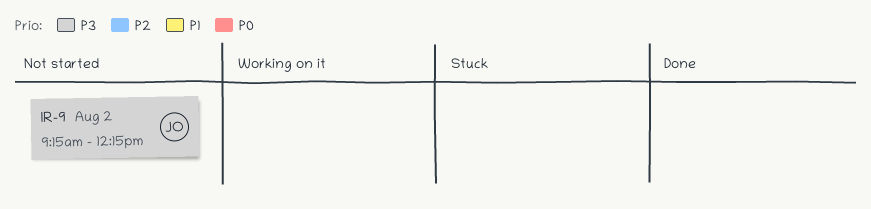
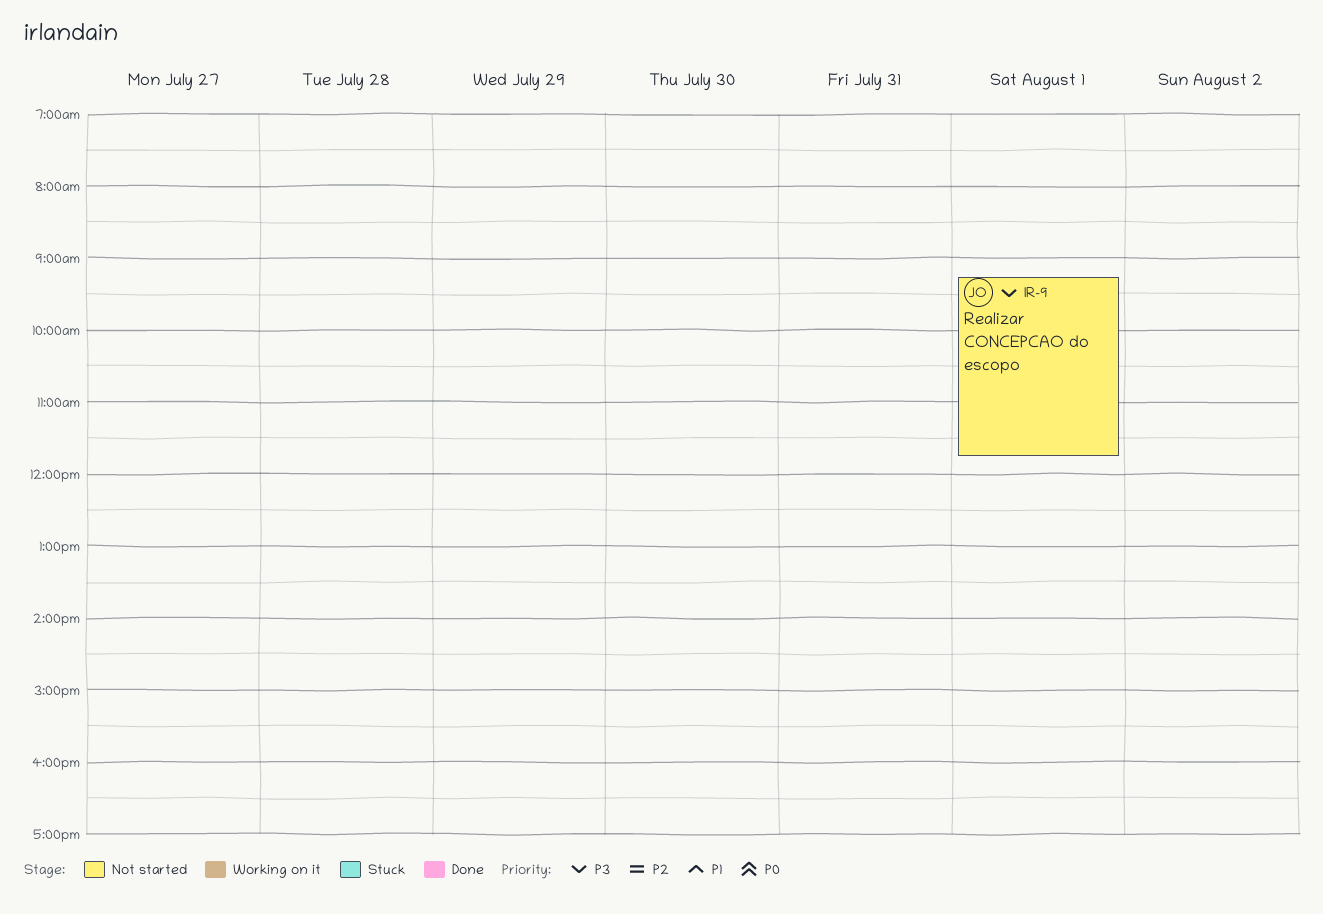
IR-9, day: Aug 2 -> Aug 1
IR-9, ends: 12:15 -> 11:45

